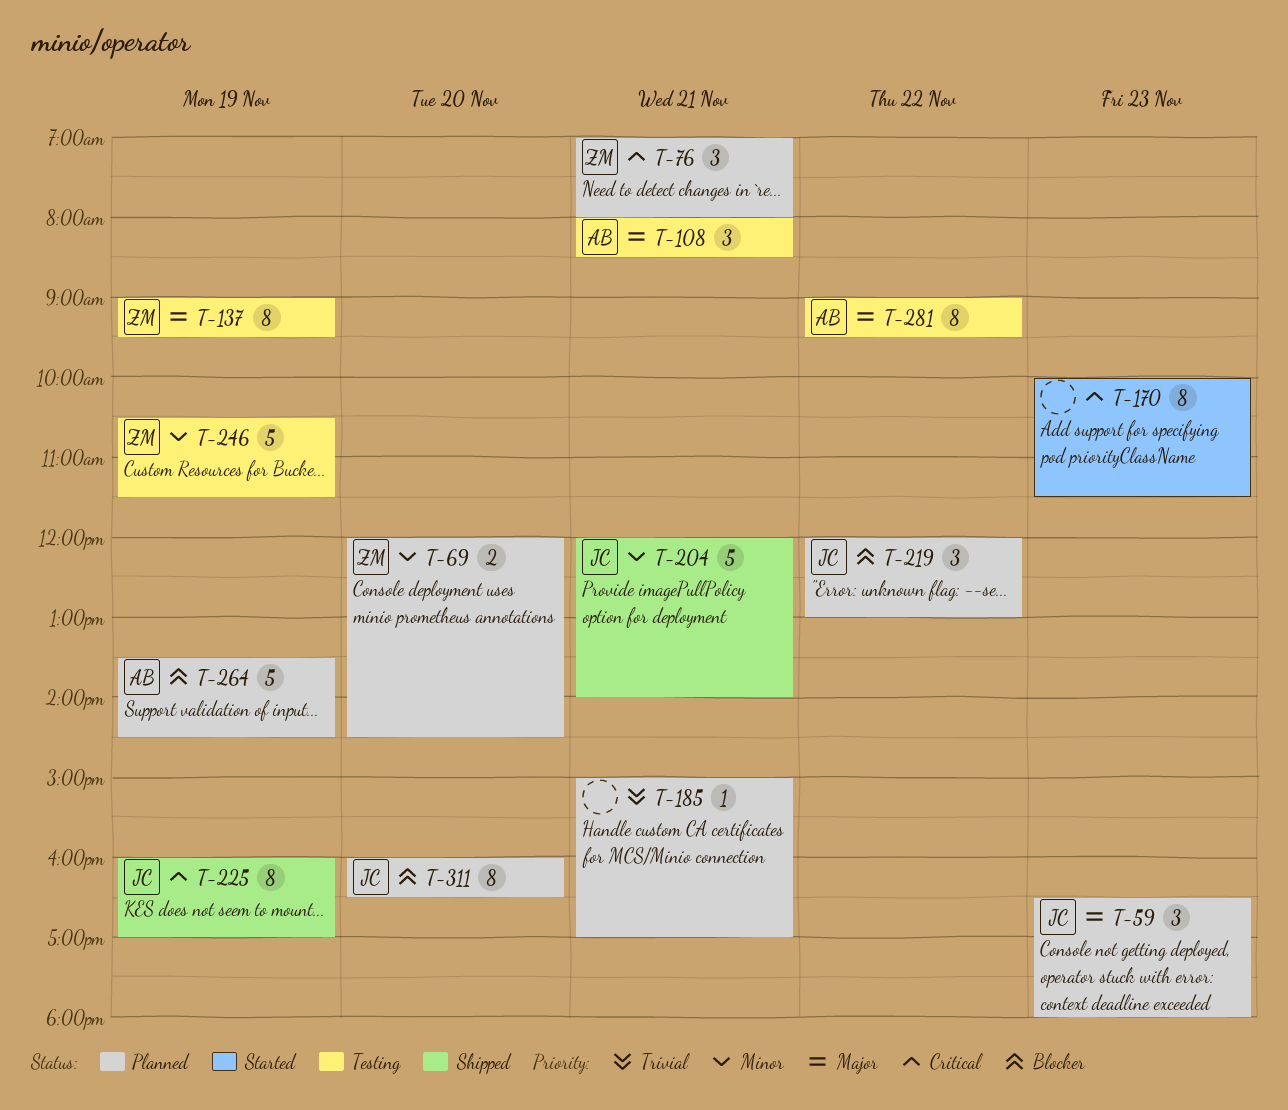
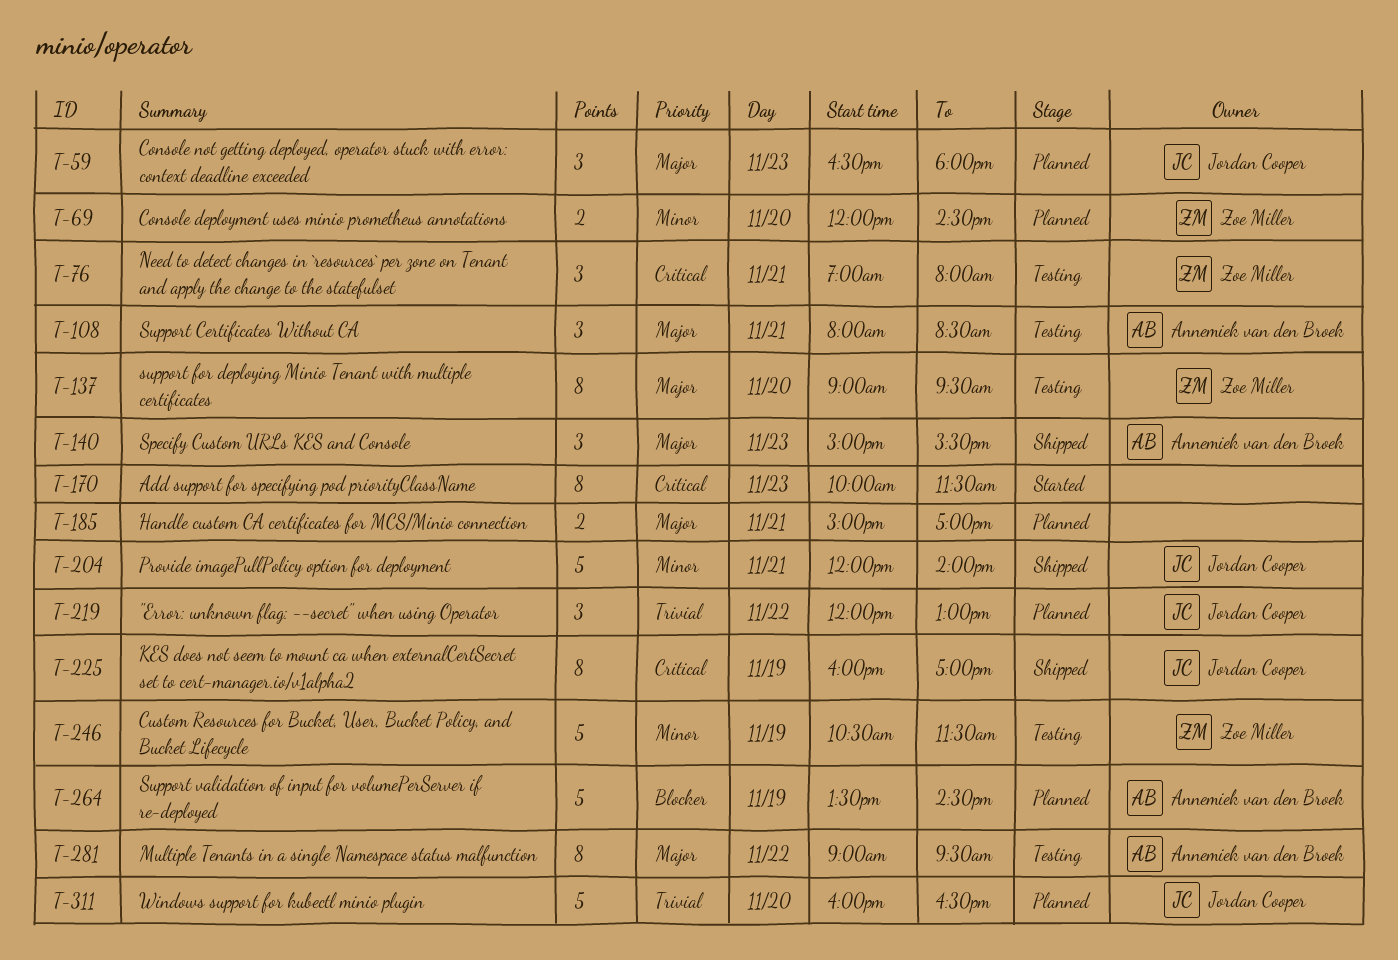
T-76, status: Planned -> Testing
T-137, day: Nov 19 -> Nov 20
T-140: none -> present
T-185, priority: Trivial -> Major
T-185, estimate: 1 -> 2
T-219, priority: Blocker -> Trivial
T-311, priority: Blocker -> Trivial
T-311, estimate: 8 -> 5

